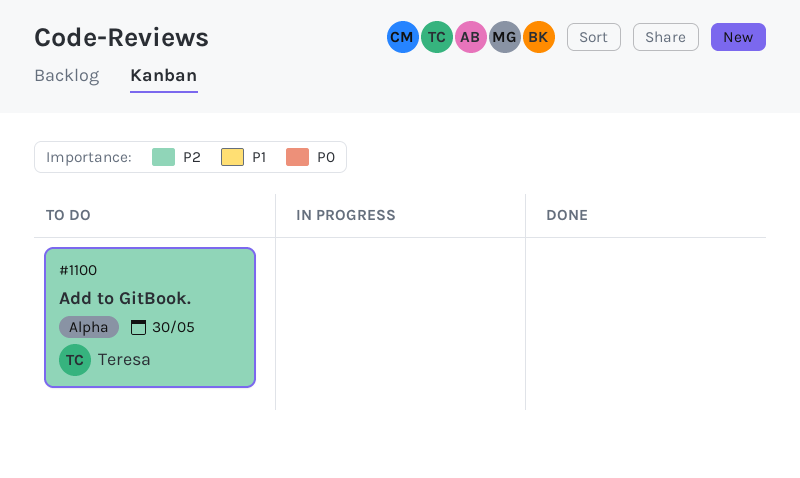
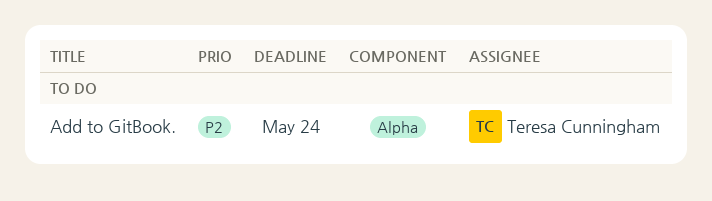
Add to GitBook., due: May 30 -> May 24

